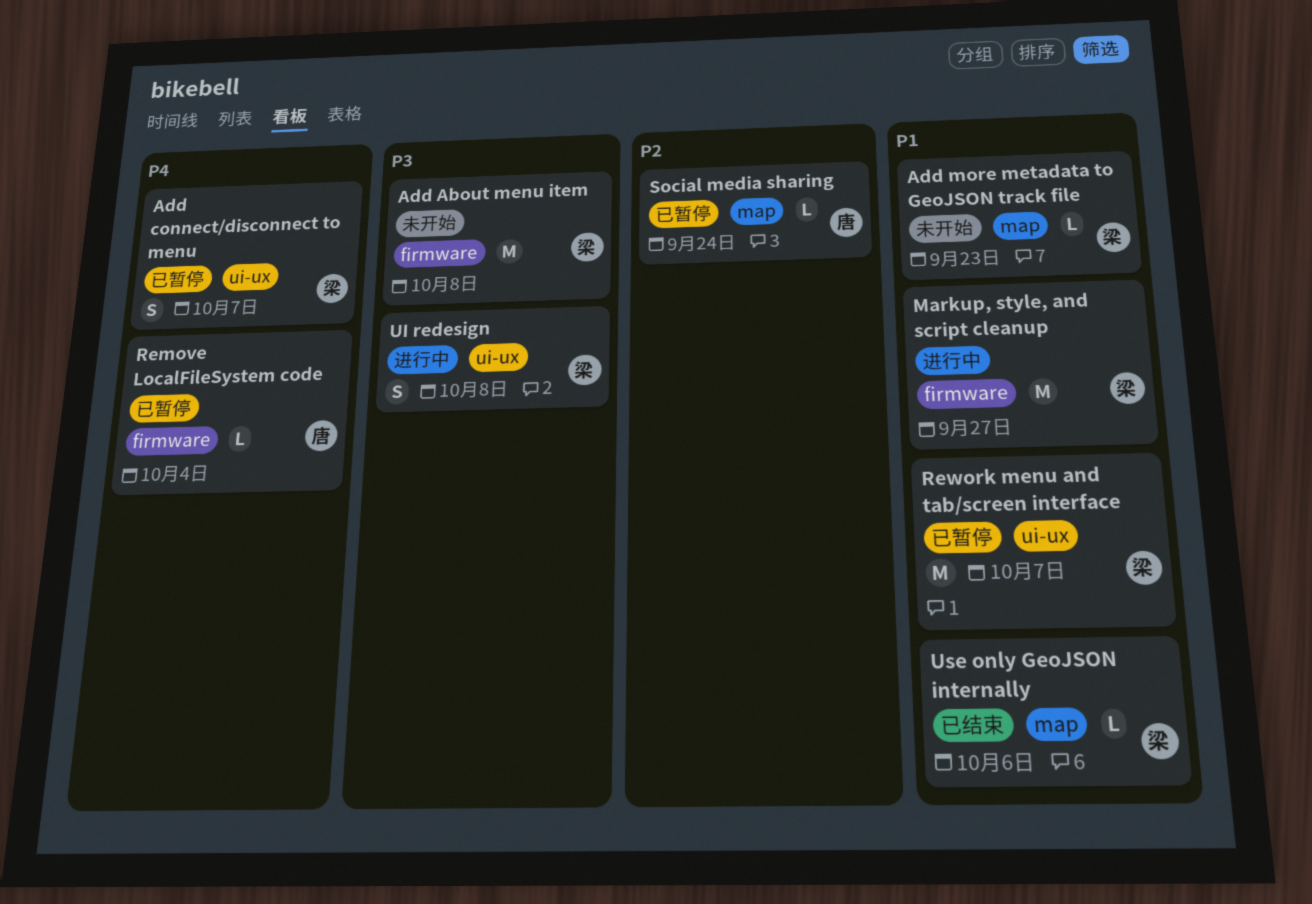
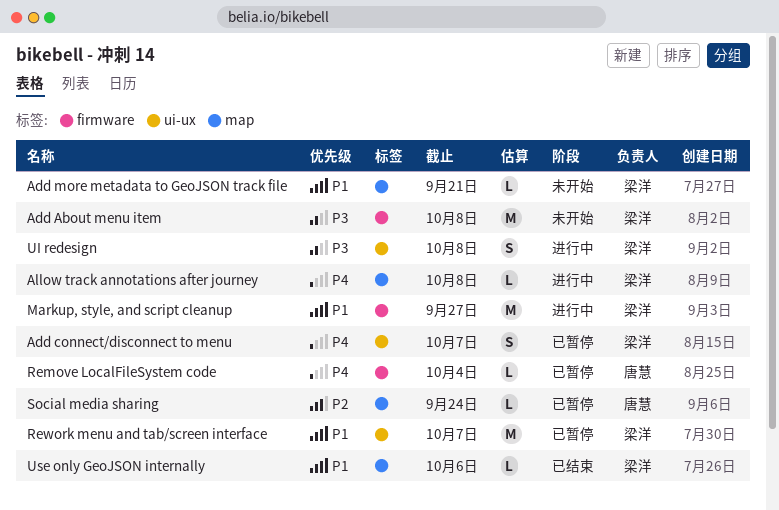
Add more metadata to GeoJSON track file, due: Sep 23 -> Sep 21
Allow track annotations after journey: none -> present

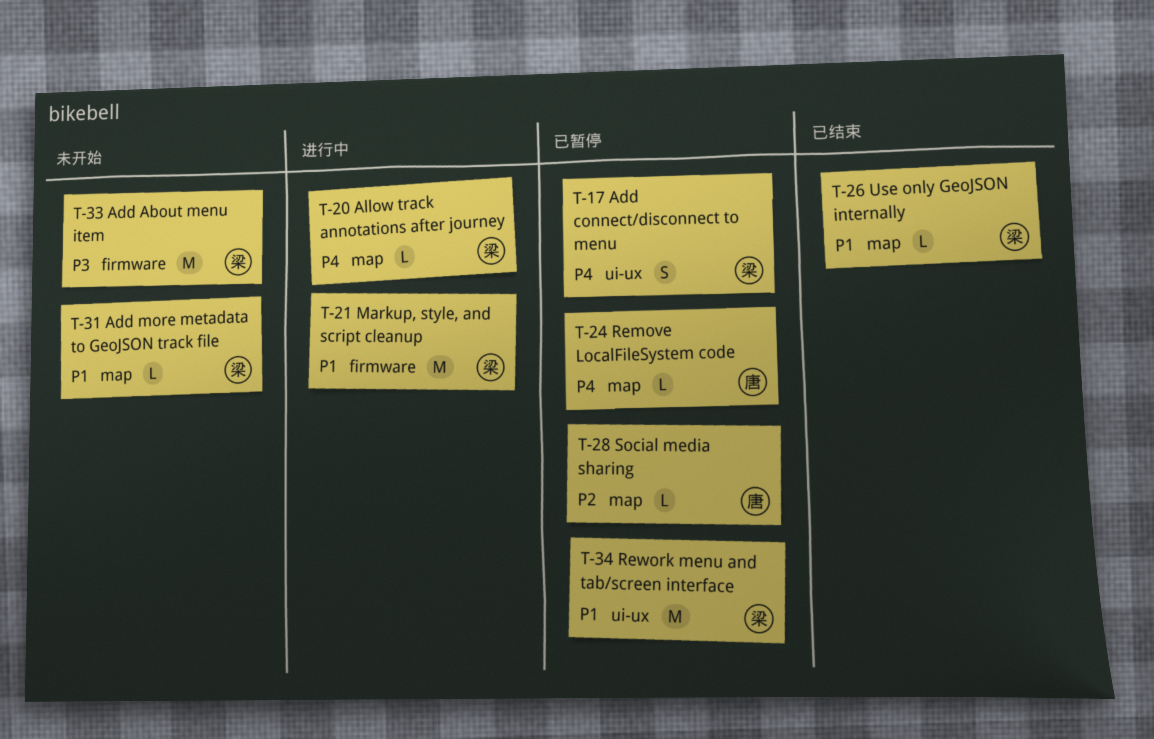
Remove LocalFileSystem code, label: firmware -> map
UI redesign: present -> none

